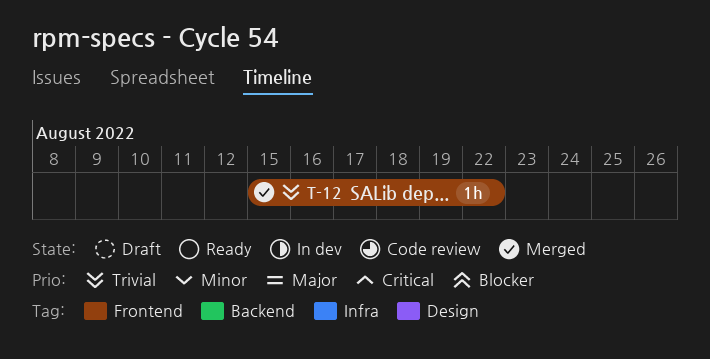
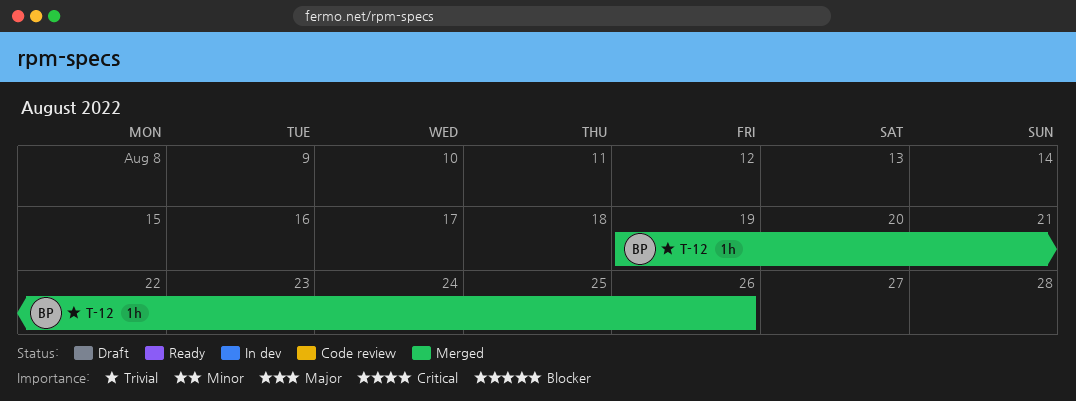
T-12, start: Aug 15 -> Aug 19
T-12, due: Aug 22 -> Aug 26

